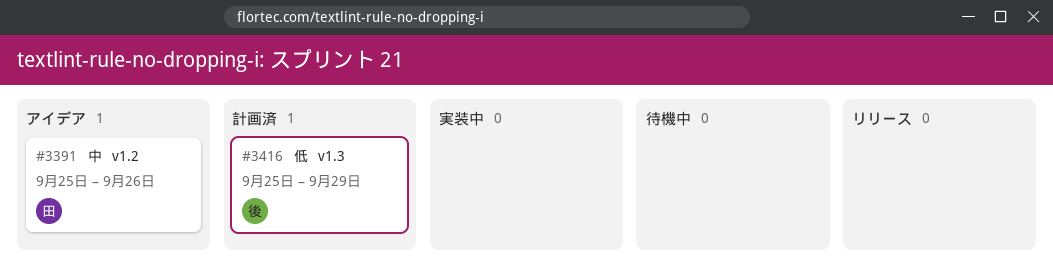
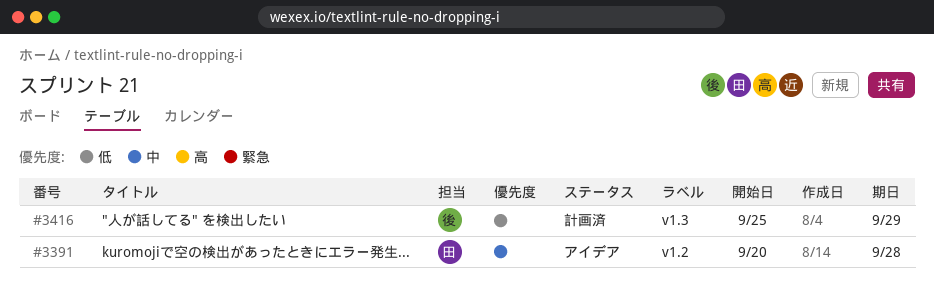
#3391, start: Sep 25 -> Sep 20
#3391, due: Sep 26 -> Sep 28

